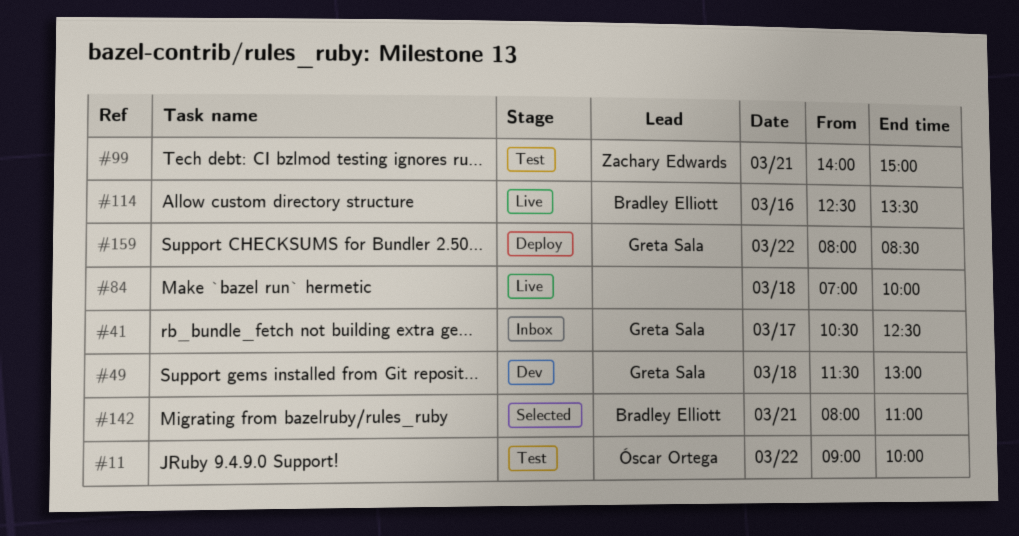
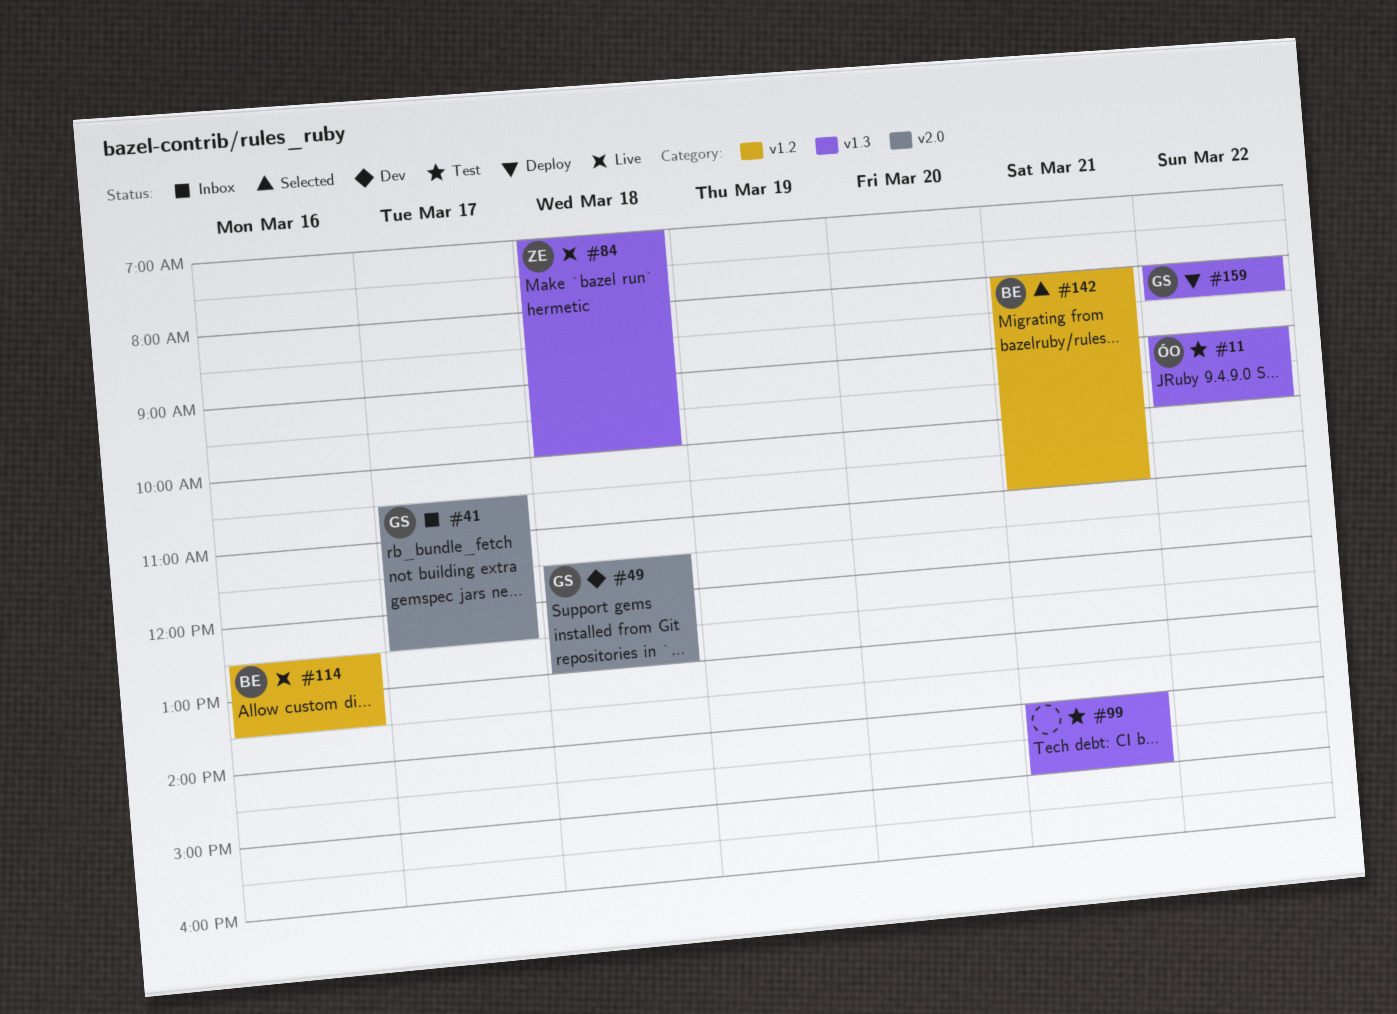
#84, owner: none -> Zachary Edwards
#99, owner: Zachary Edwards -> none

